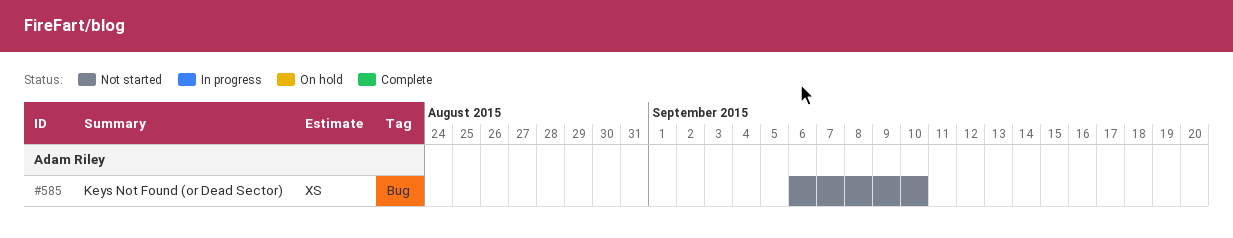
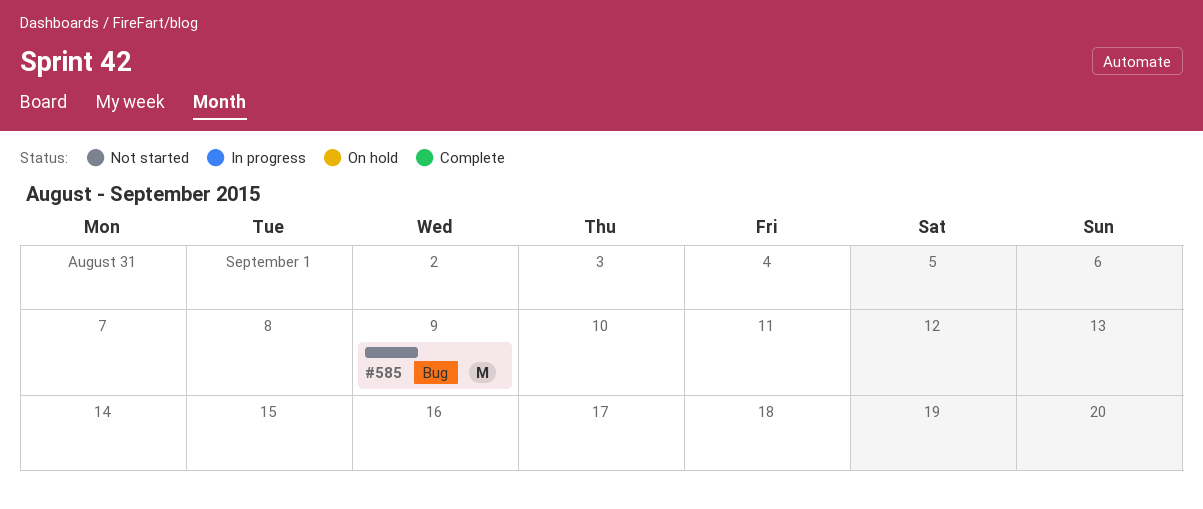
#585, estimate: XS -> M
#585, due: Sep 10 -> Sep 9

